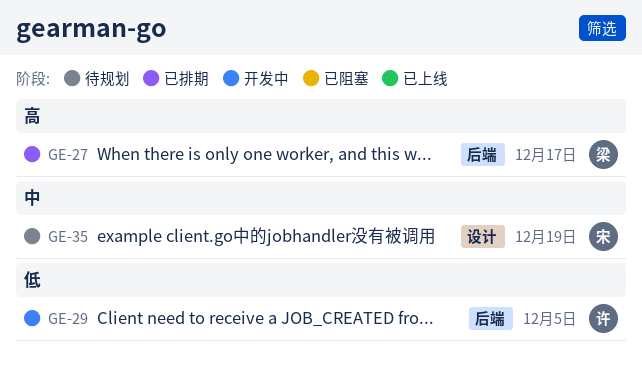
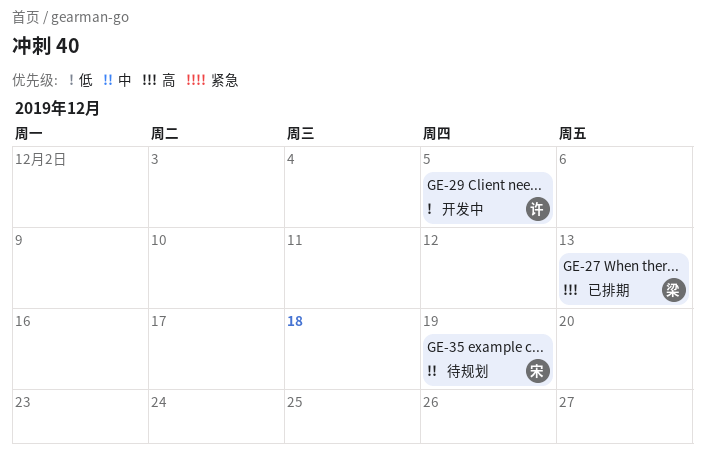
GE-27, due: Dec 17 -> Dec 13

